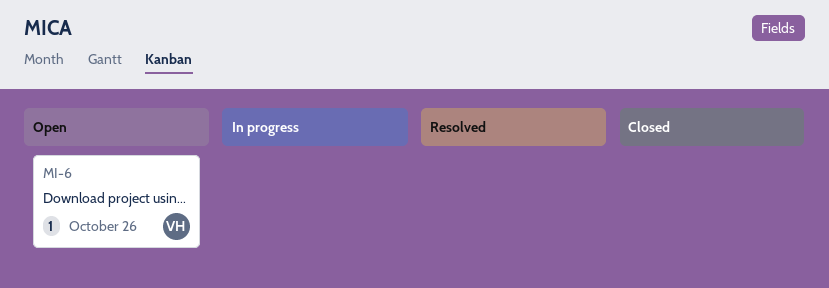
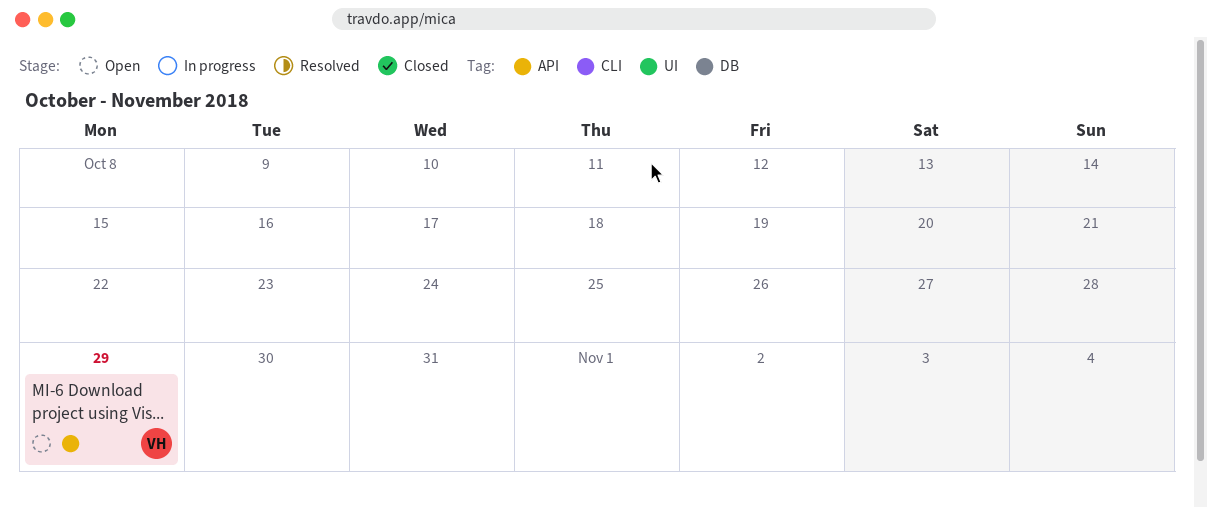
MI-6, due: Oct 26 -> Oct 29

